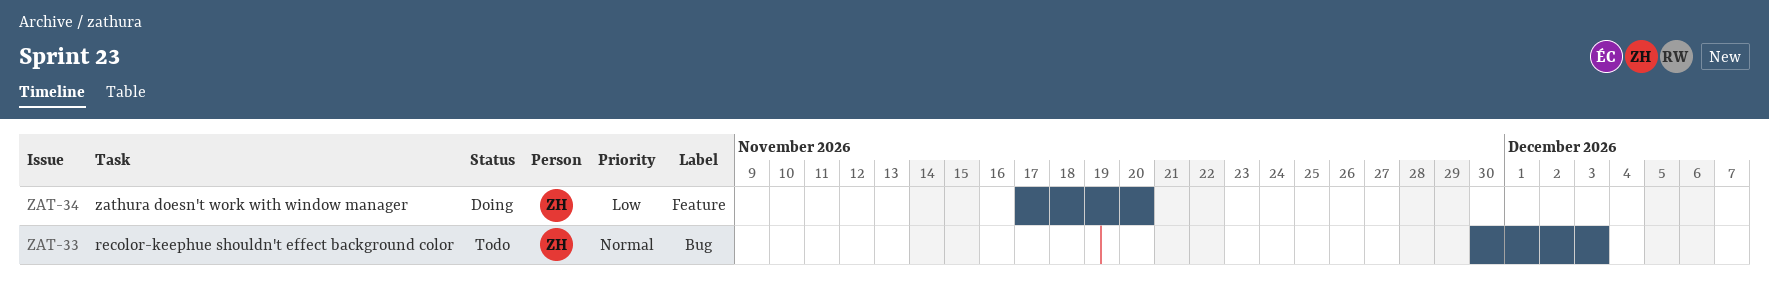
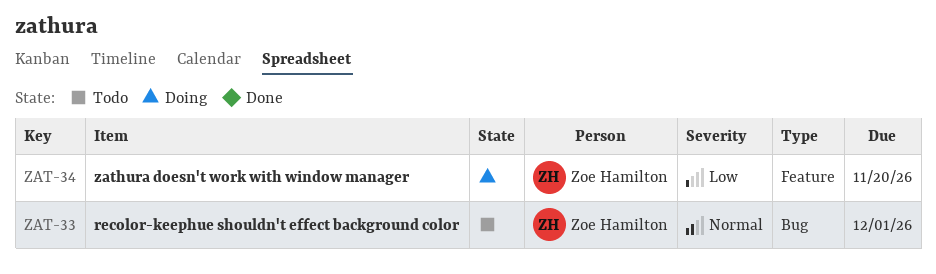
ZAT-33, due: Dec 3 -> Dec 1

